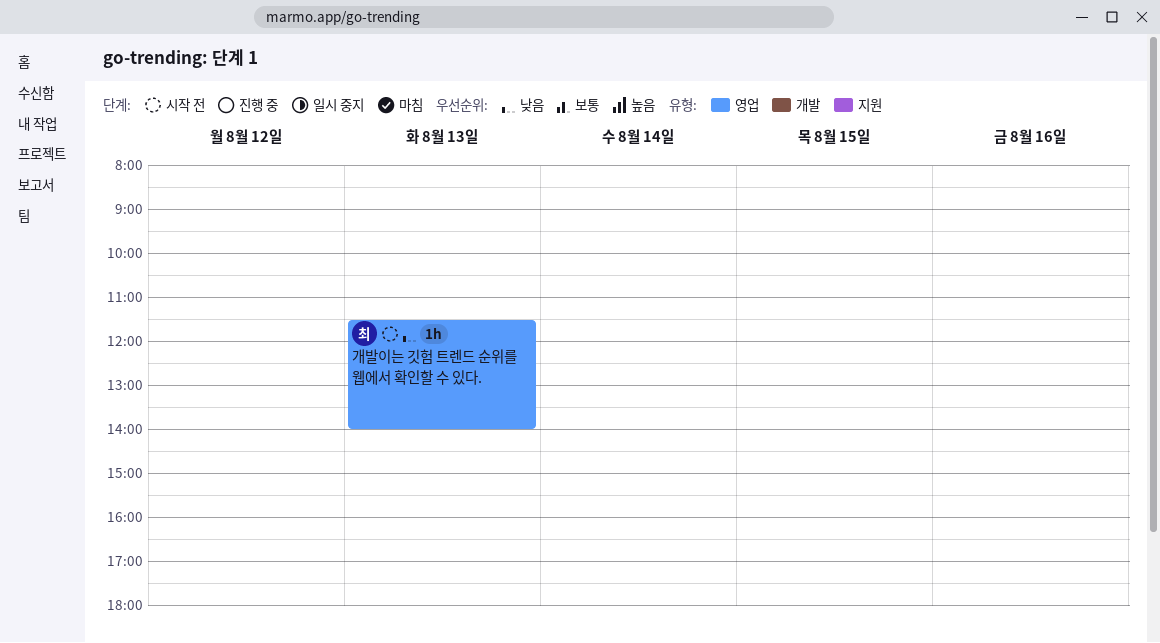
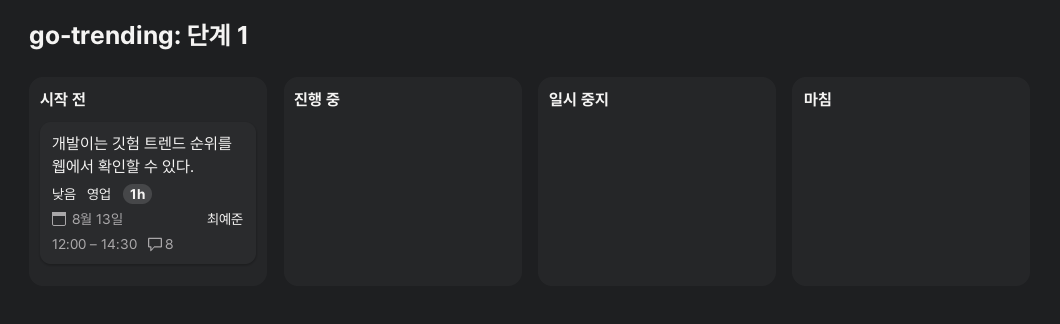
개발이는 깃험 트렌드 순위를 웹에서 확인할 수 있다., begins: 11:30 -> 12:00
개발이는 깃험 트렌드 순위를 웹에서 확인할 수 있다., ends: 14:00 -> 14:30

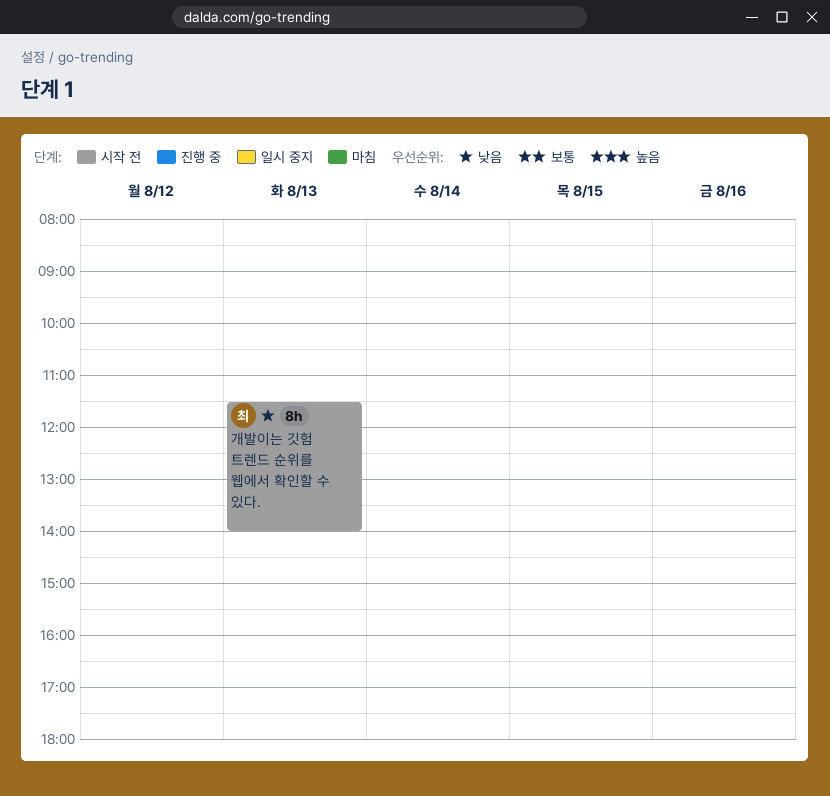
개발이는 깃험 트렌드 순위를 웹에서 확인할 수 있다., estimate: 1h -> 8h
개발이는 깃험 트렌드 순위를 웹에서 확인할 수 있다., begins: 12:00 -> 11:30
개발이는 깃험 트렌드 순위를 웹에서 확인할 수 있다., ends: 14:30 -> 14:00

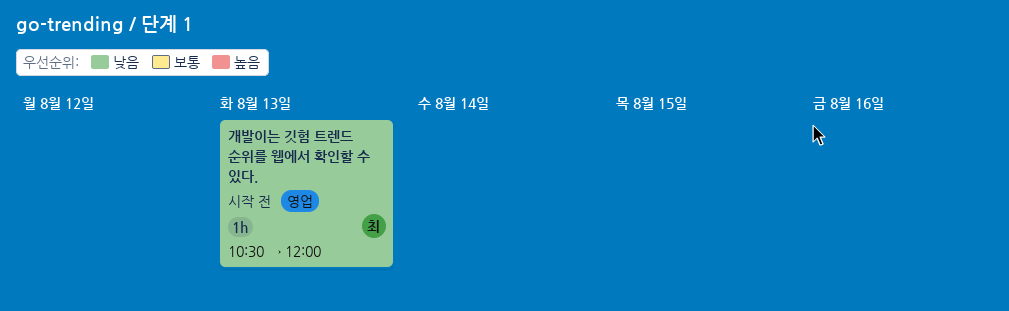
개발이는 깃험 트렌드 순위를 웹에서 확인할 수 있다., estimate: 8h -> 1h
개발이는 깃험 트렌드 순위를 웹에서 확인할 수 있다., begins: 11:30 -> 10:30
개발이는 깃험 트렌드 순위를 웹에서 확인할 수 있다., ends: 14:00 -> 12:00

